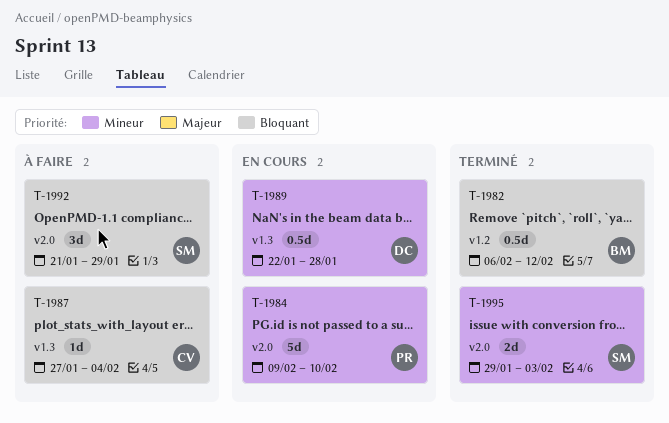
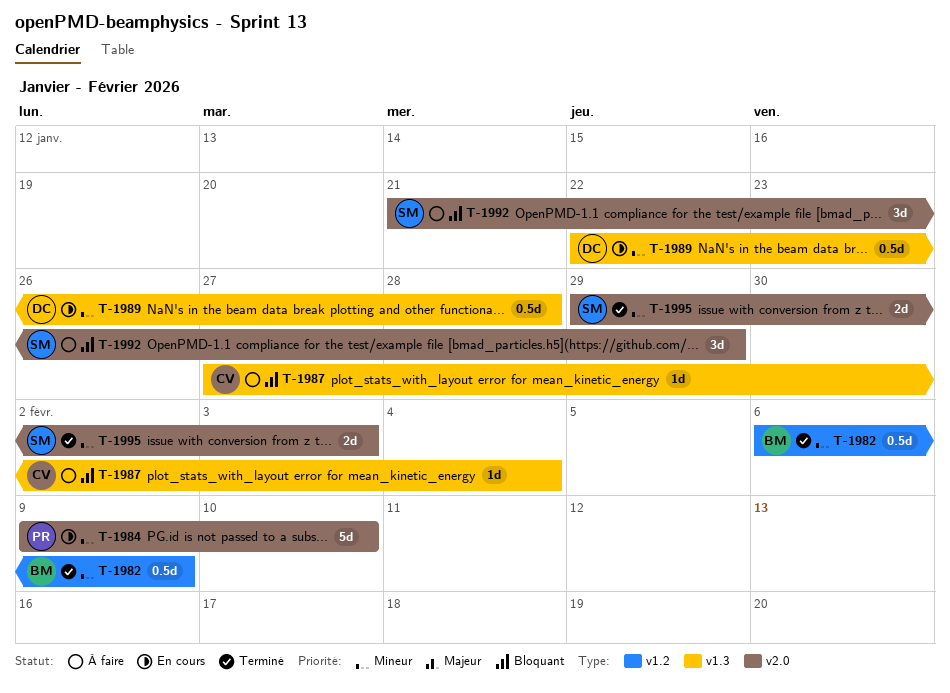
T-1982, priority: Bloquant -> Mineur
T-1982, due: Feb 12 -> Feb 9

